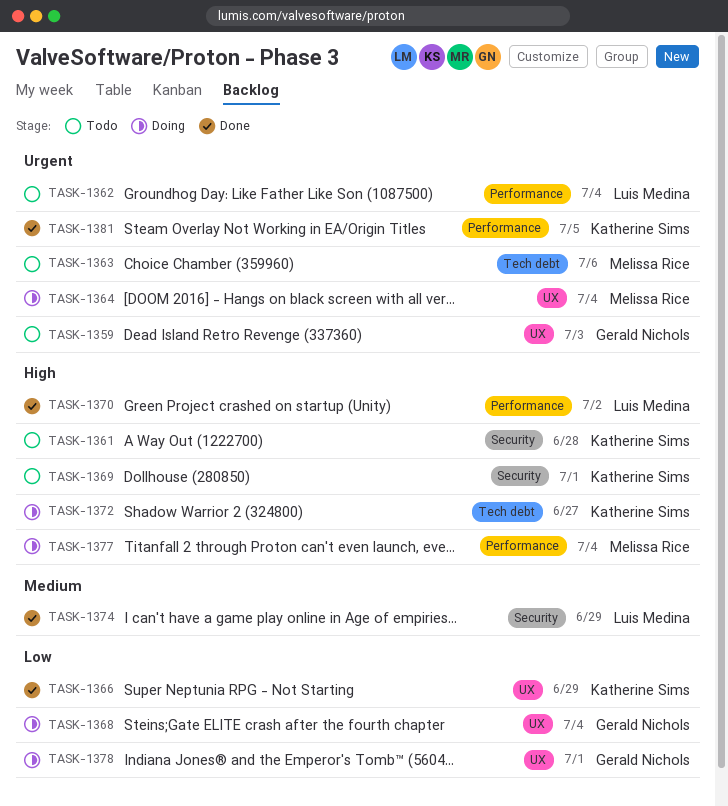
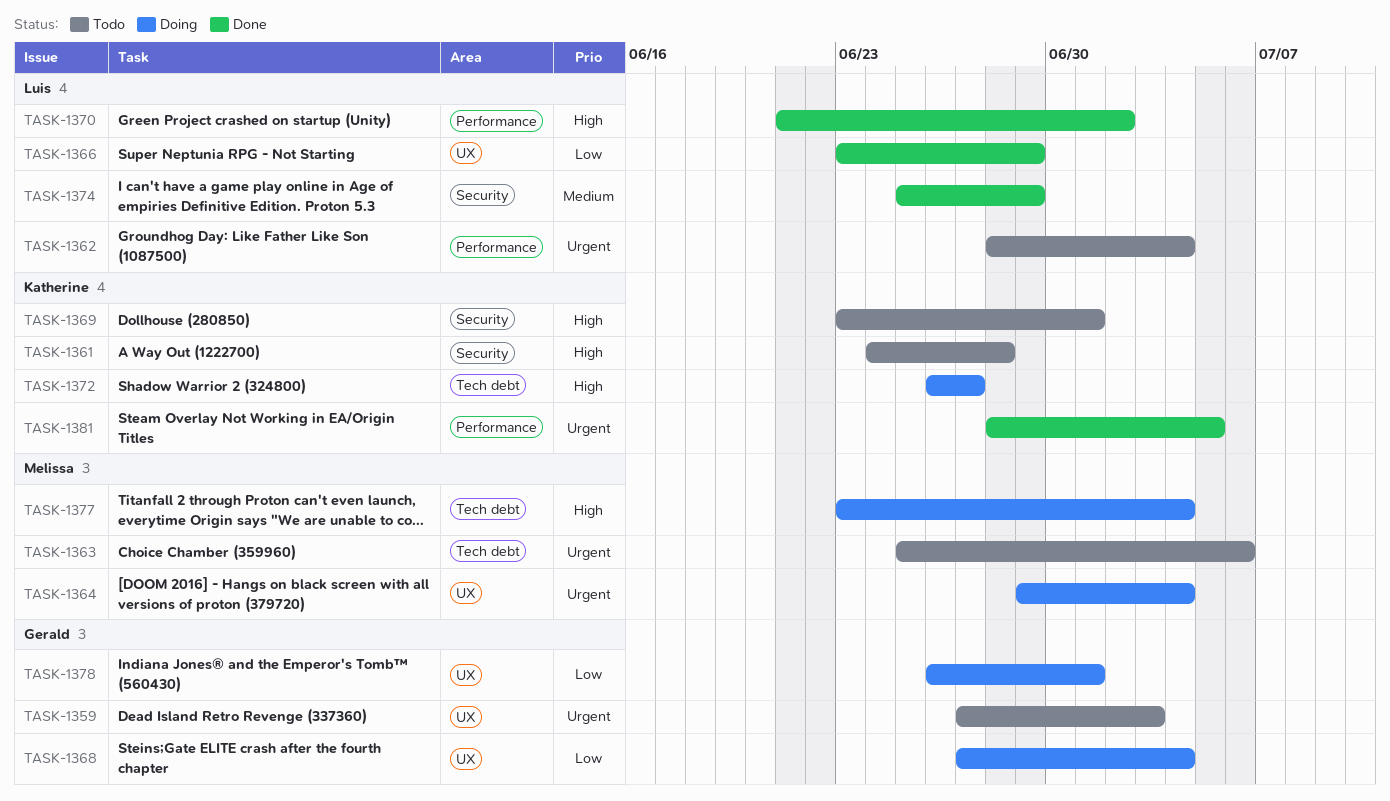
TASK-1366, owner: Katherine Sims -> Luis Medina
TASK-1377, label: Performance -> Tech debt

